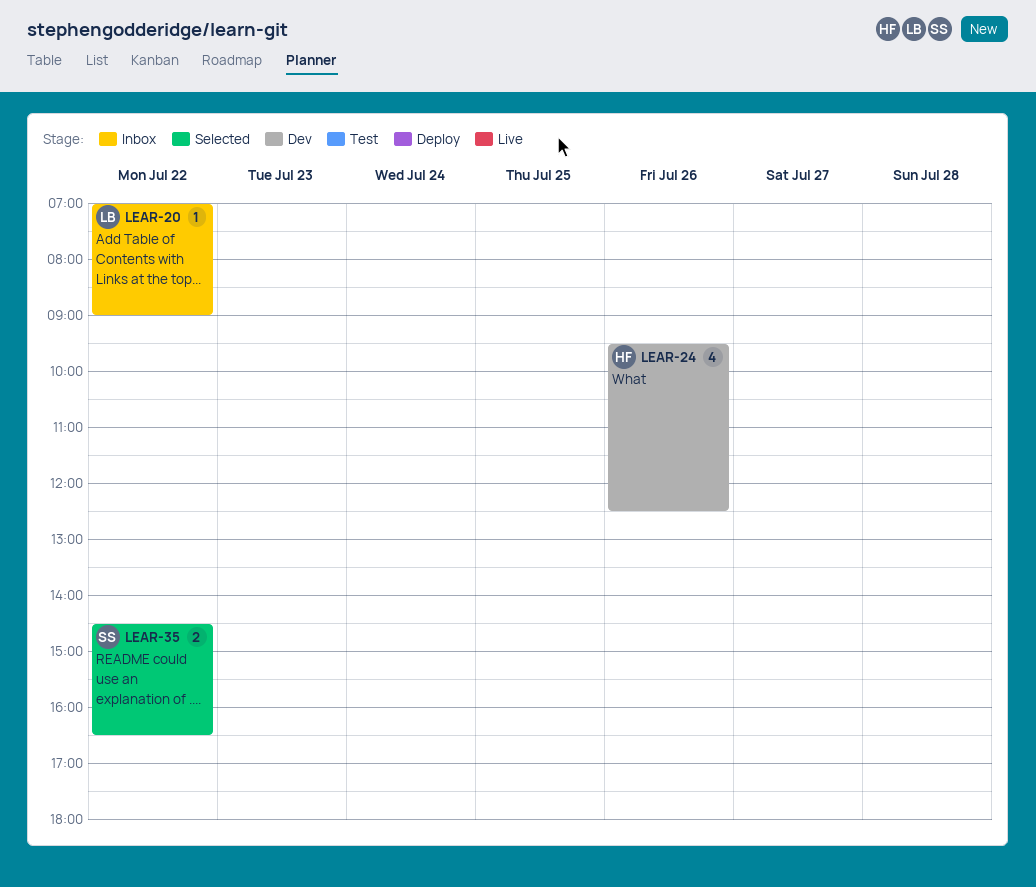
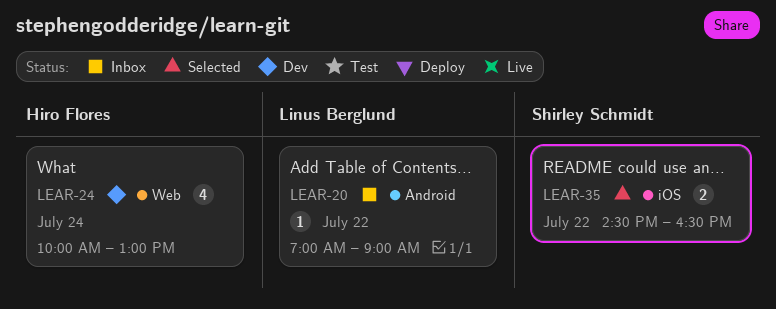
LEAR-24, day: Jul 26 -> Jul 24
LEAR-24, begins: 09:30 -> 10:00
LEAR-24, ends: 12:30 -> 13:00

